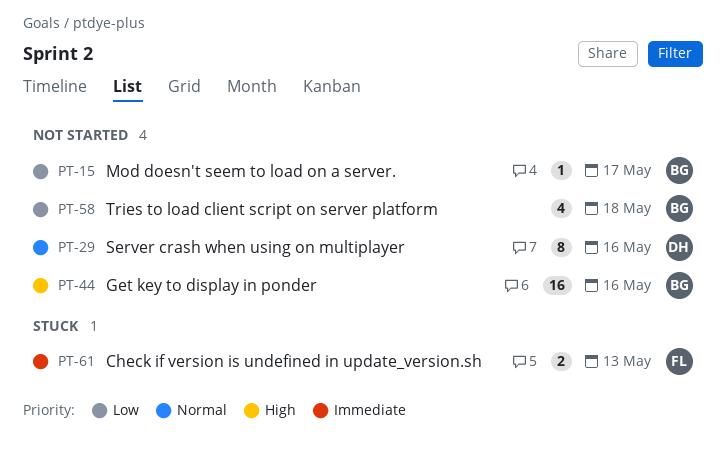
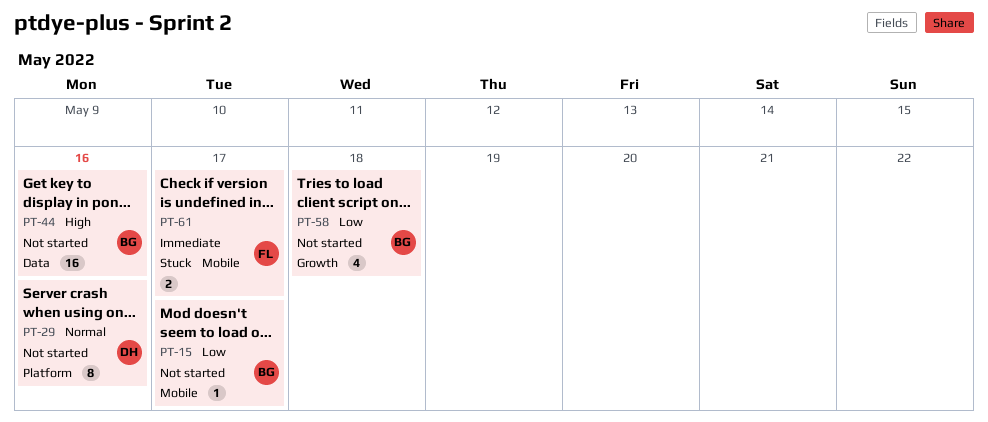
PT-61, due: May 13 -> May 17

